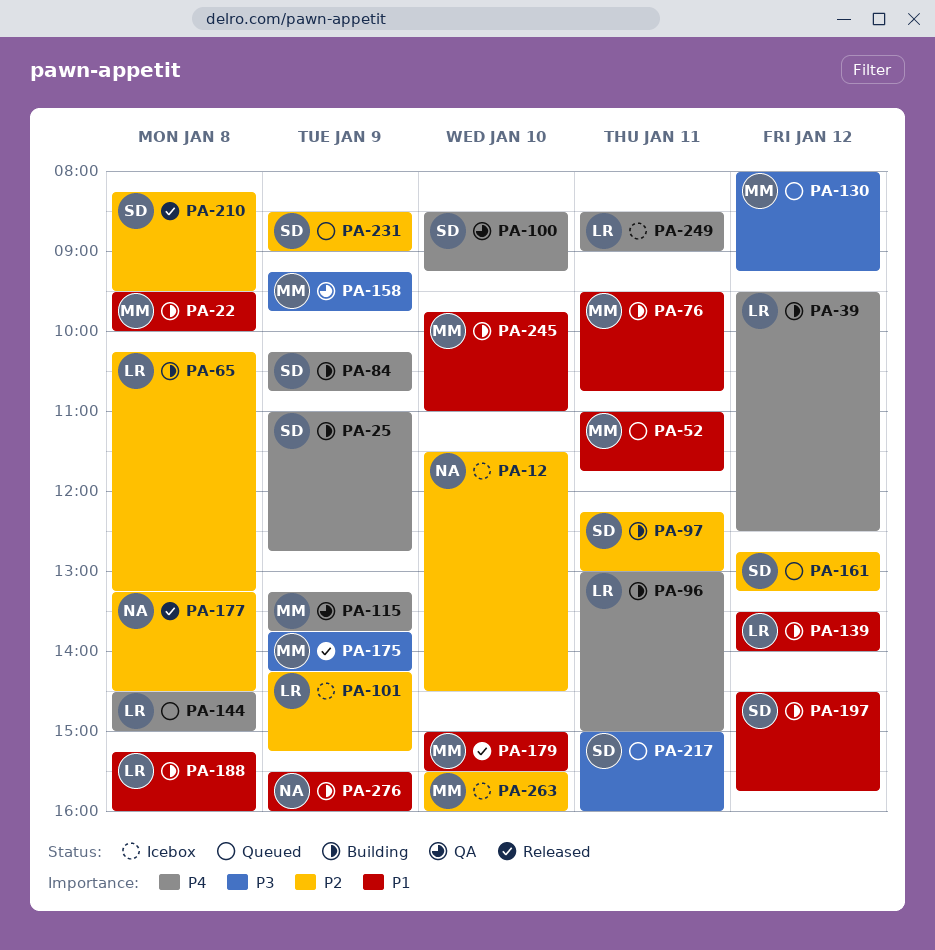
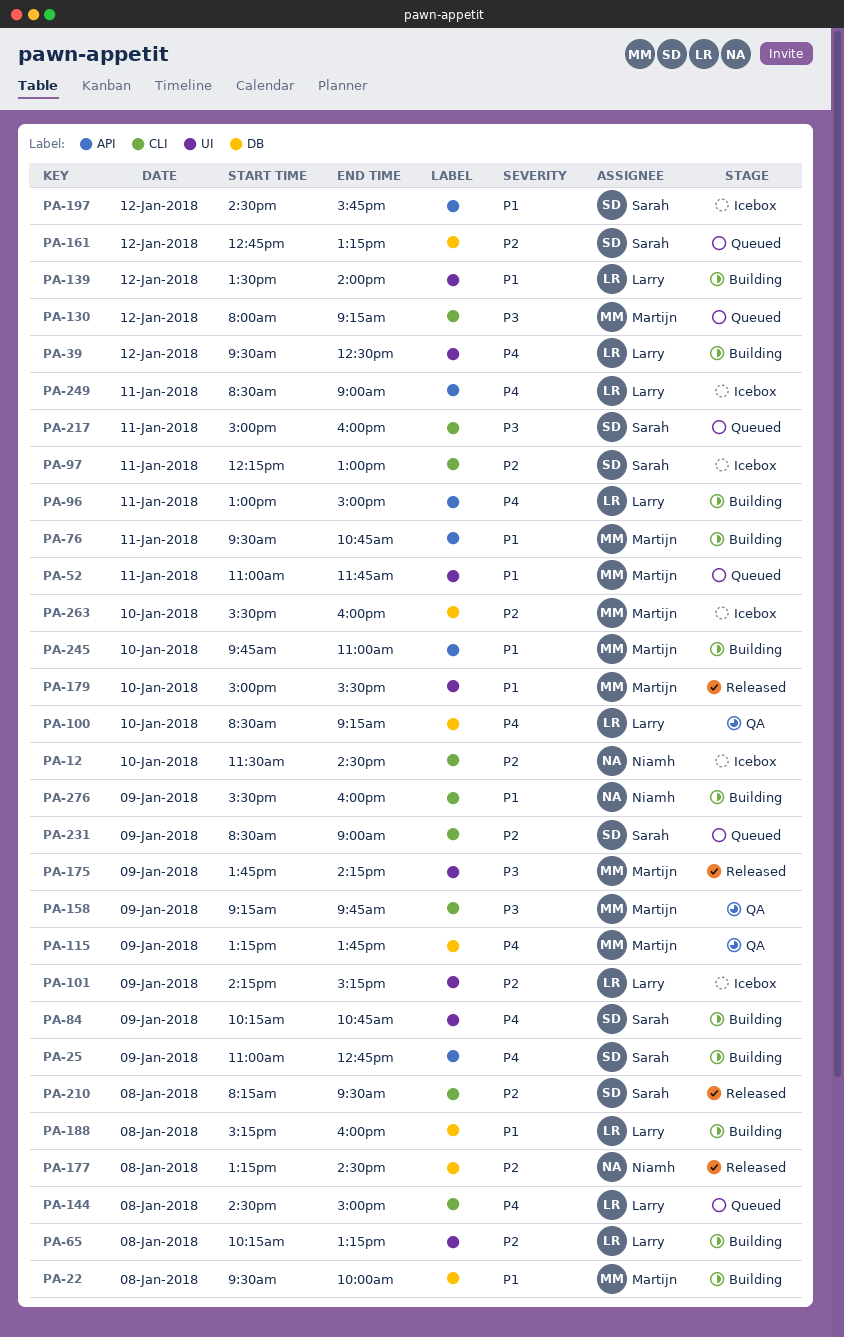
PA-97, status: Building -> Icebox
PA-100, owner: Sarah -> Larry
PA-197, status: Building -> Icebox

